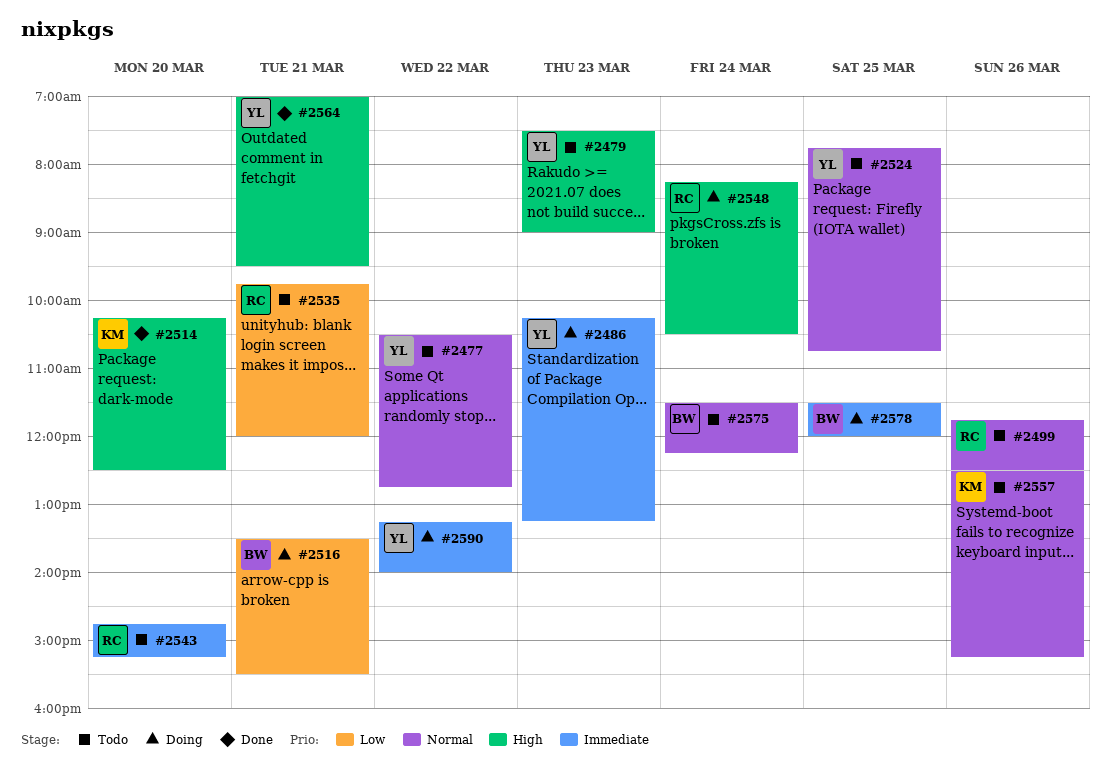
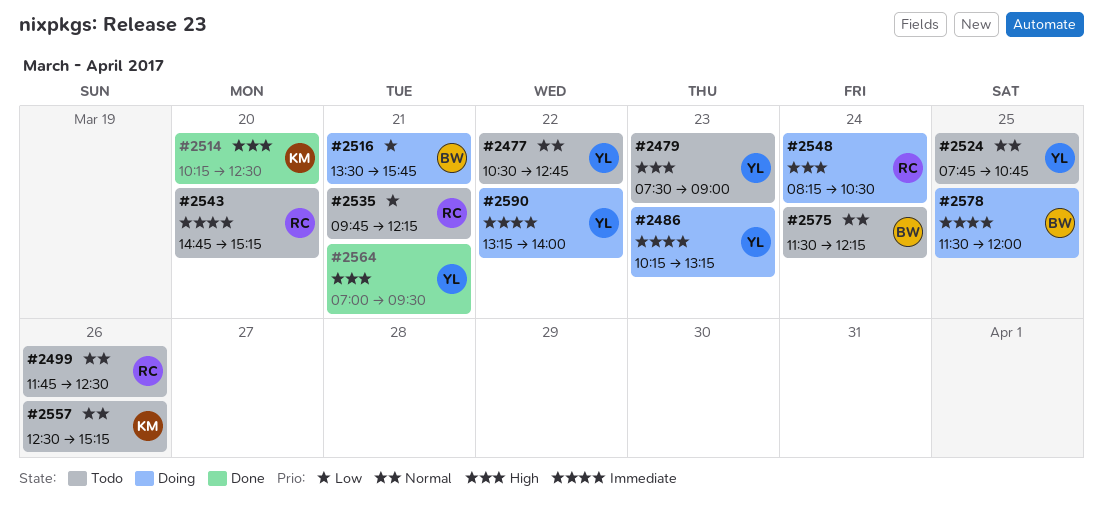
#2516, ends: 15:30 -> 15:45
#2535, ends: 12:00 -> 12:15

